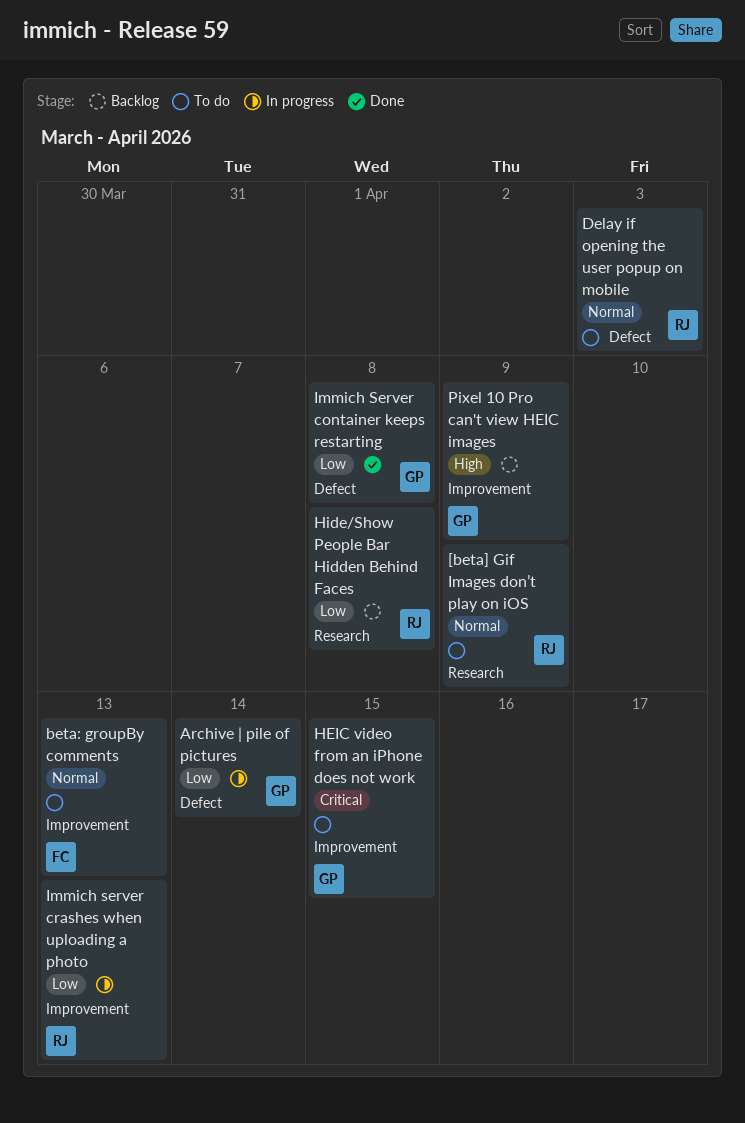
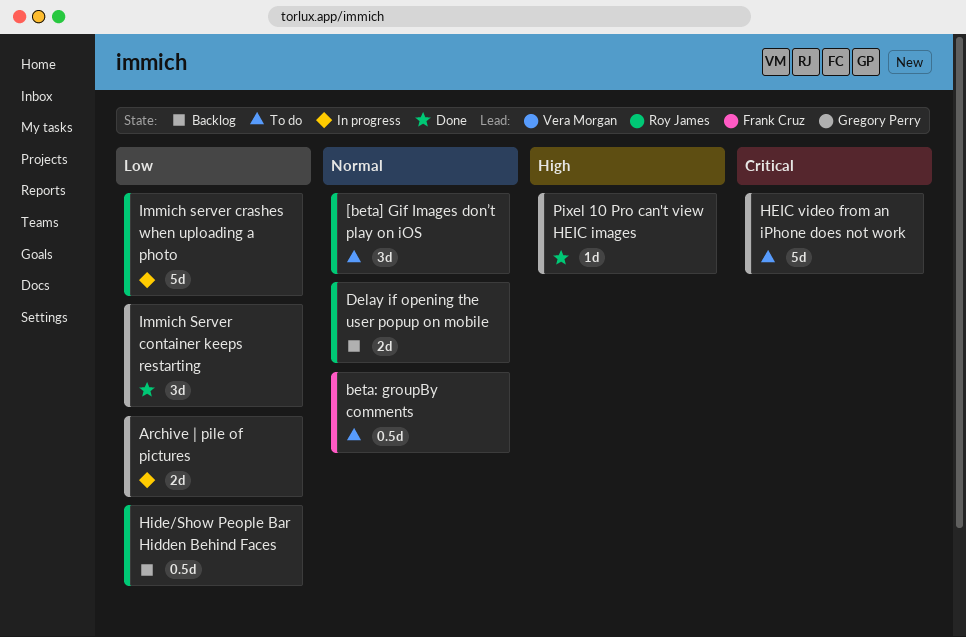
Delay if opening the user popup on mobile, status: To do -> Backlog
Pixel 10 Pro can't view HEIC images, status: Backlog -> Done

